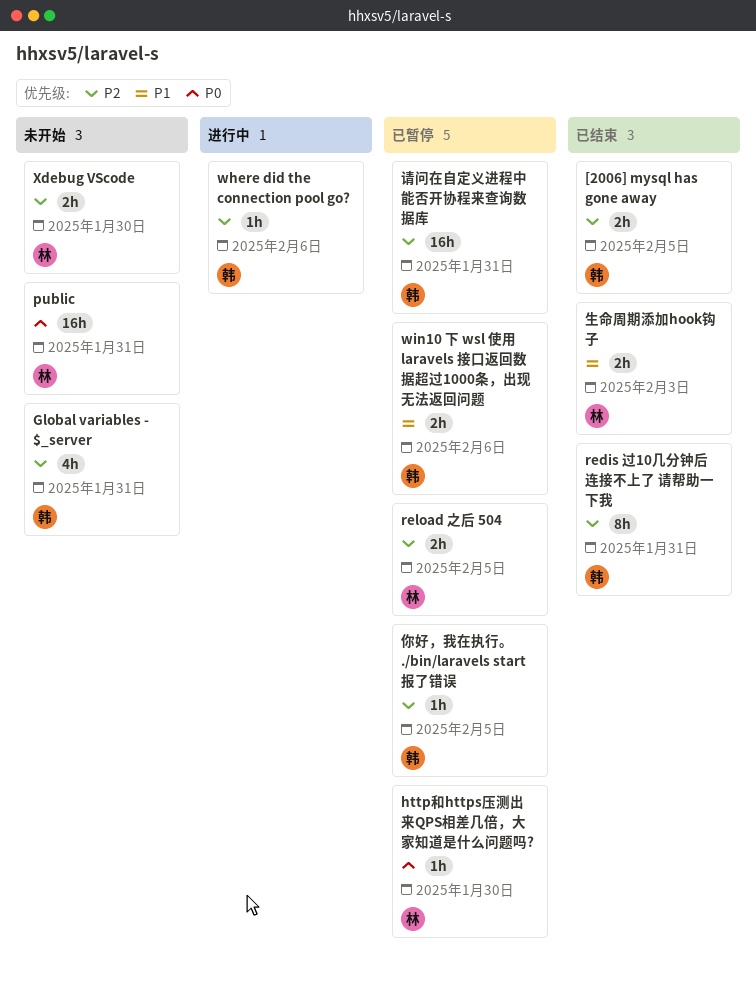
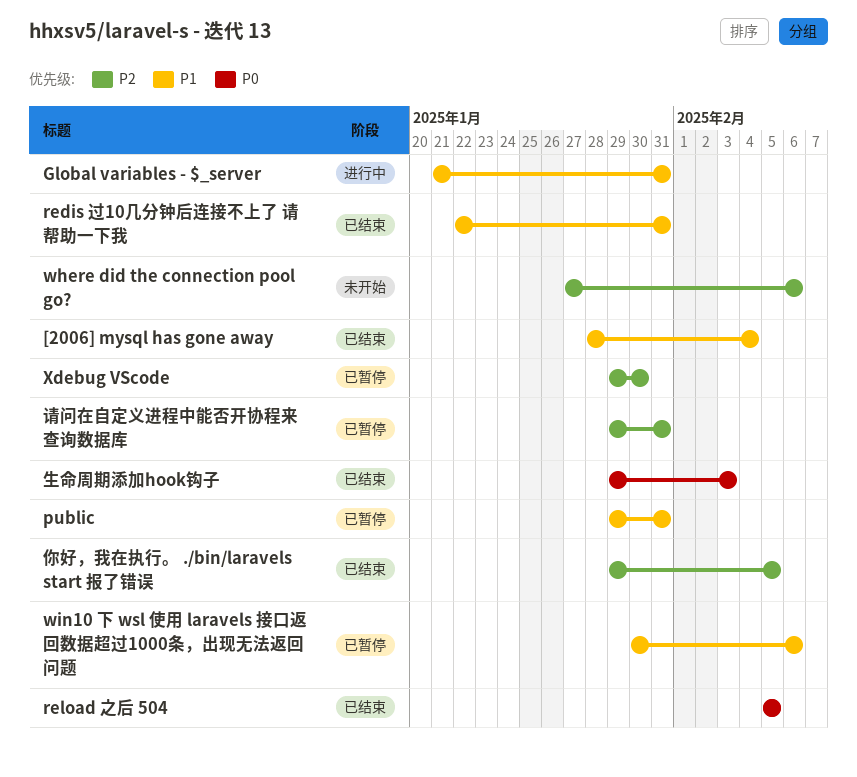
[2006] mysql has gone away, priority: P2 -> P1
[2006] mysql has gone away, due: Feb 5 -> Feb 4
Global variables - $_server, status: 未开始 -> 进行中
Global variables - $_server, priority: P2 -> P1
http和https压测出来QPS相差几倍，大家知道是什么问题吗?: present -> none
public, status: 未开始 -> 已暂停
public, priority: P0 -> P1
redis 过10几分钟后连接不上了 请帮助一下我, priority: P2 -> P1
reload 之后 504, status: 已暂停 -> 已结束
reload 之后 504, priority: P2 -> P0
where did the connection pool go?, status: 进行中 -> 未开始
Xdebug VScode, status: 未开始 -> 已暂停
你好，我在执行。 ./bin/laravels start 报了错误, status: 已暂停 -> 已结束
生命周期添加hook钩子, priority: P1 -> P0

